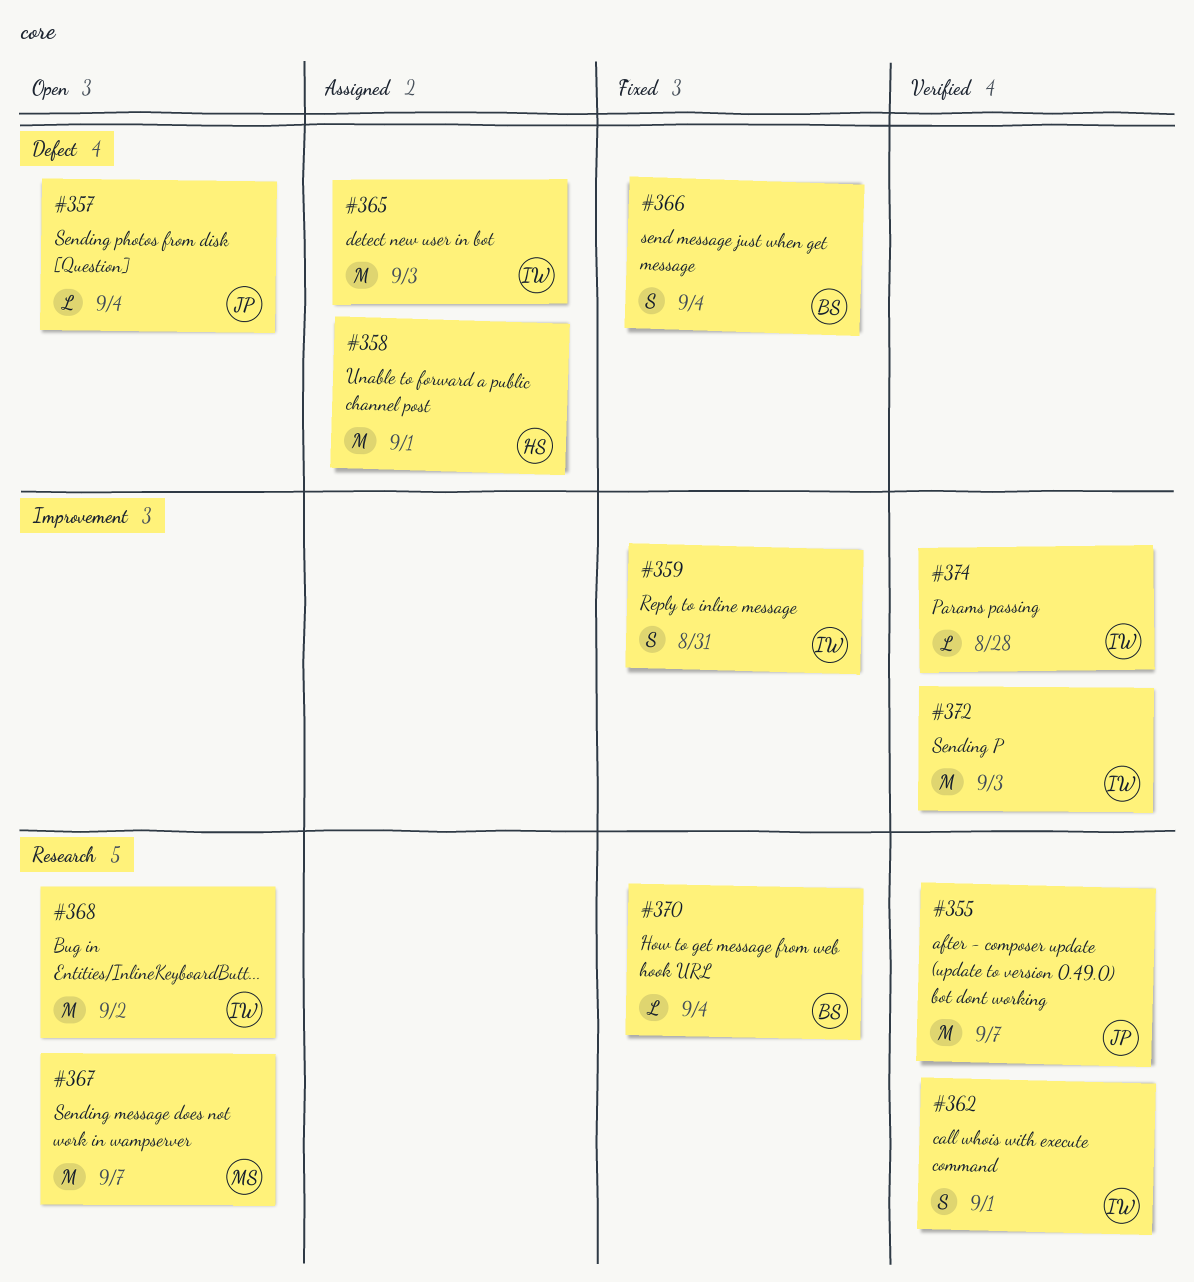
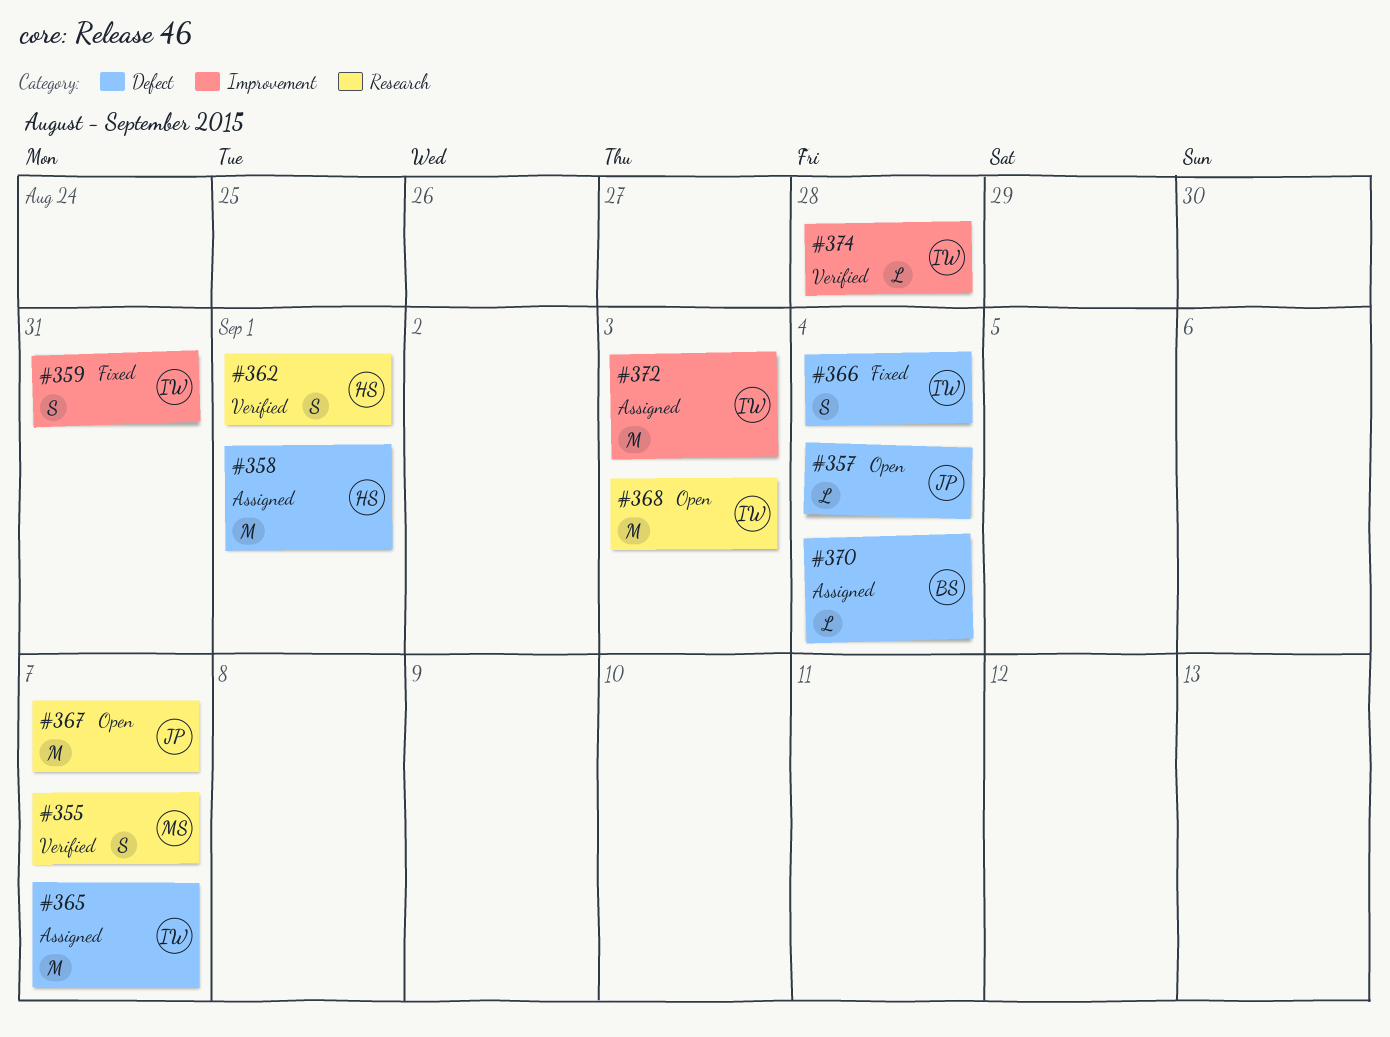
#355, owner: JP -> MS
#355, estimate: M -> S
#362, owner: IW -> HS
#365, due: Sep 3 -> Sep 7
#366, owner: BS -> IW
#367, owner: MS -> JP
#368, due: Sep 2 -> Sep 3
#370, status: Fixed -> Assigned
#370, label: Research -> Defect
#372, status: Verified -> Assigned

